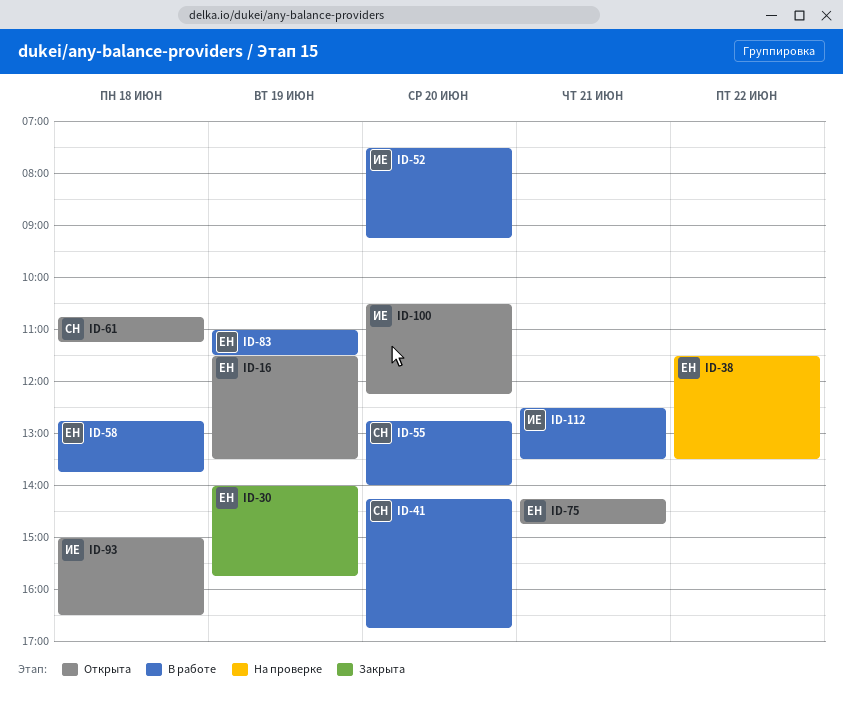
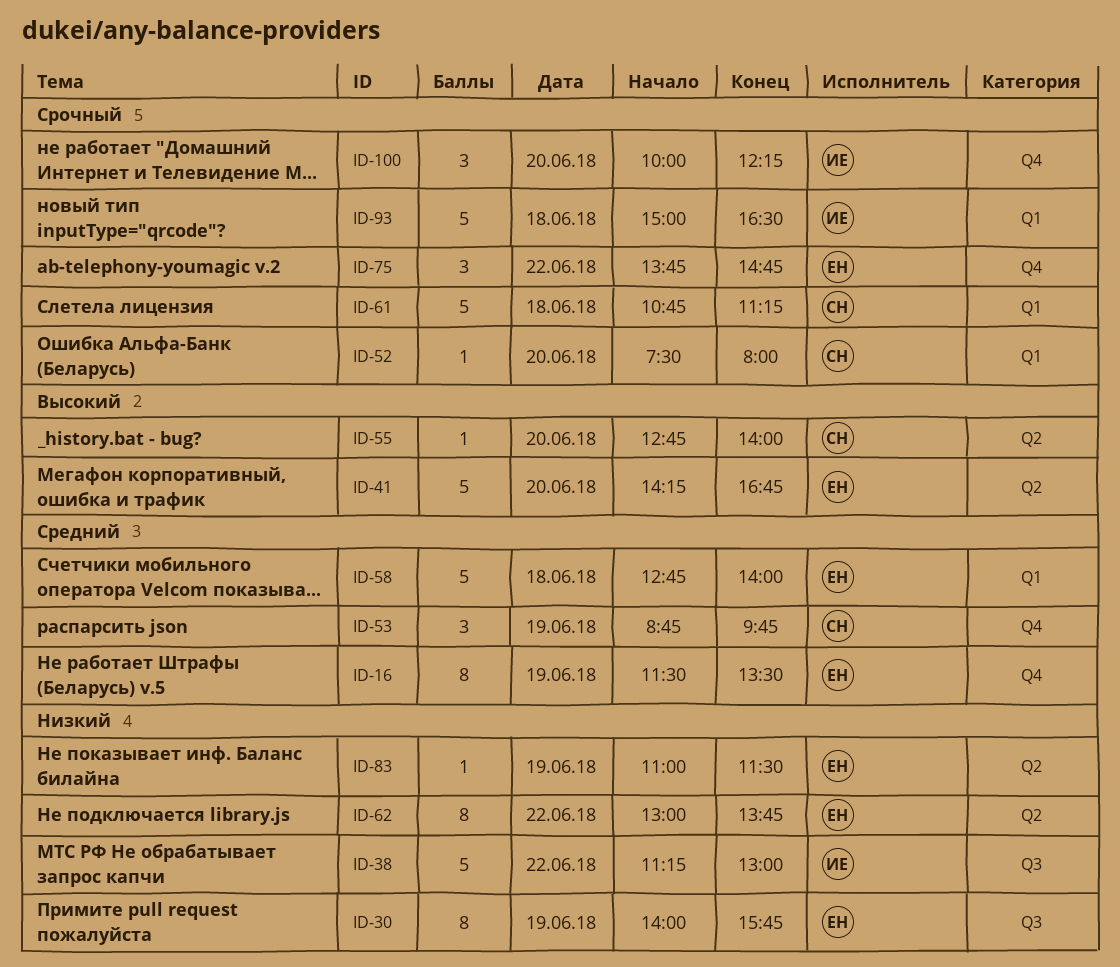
ID-38, owner: ЕН -> ИЕ
ID-38, begins: 11:30 -> 11:15
ID-38, ends: 13:30 -> 13:00
ID-41, owner: СН -> ЕН
ID-52, owner: ИЕ -> СН
ID-52, ends: 09:15 -> 08:00
ID-53: none -> present
ID-58, ends: 13:45 -> 14:00
ID-62: none -> present
ID-75, day: Jun 21 -> Jun 22
ID-75, begins: 14:15 -> 13:45
ID-100, begins: 10:30 -> 10:00
ID-112: present -> none

